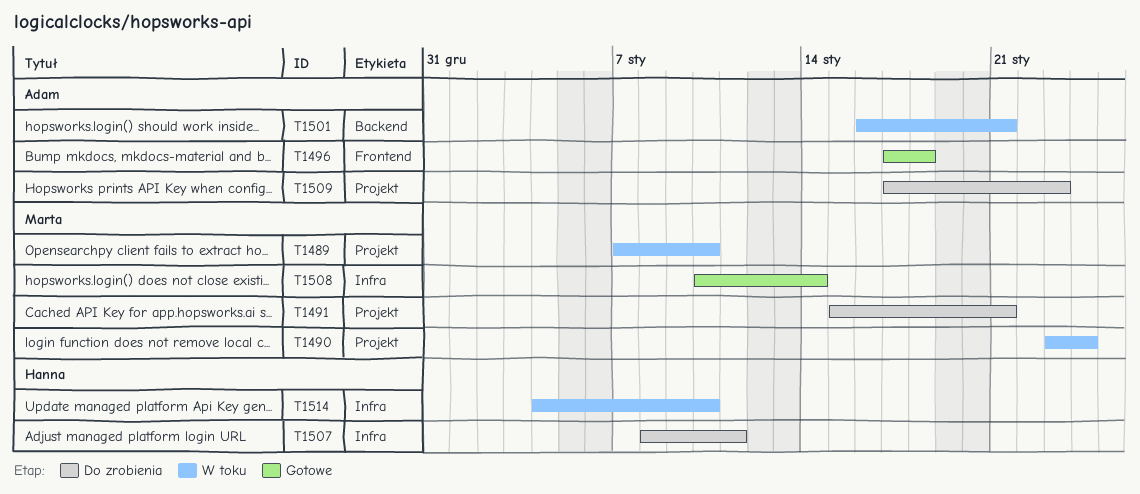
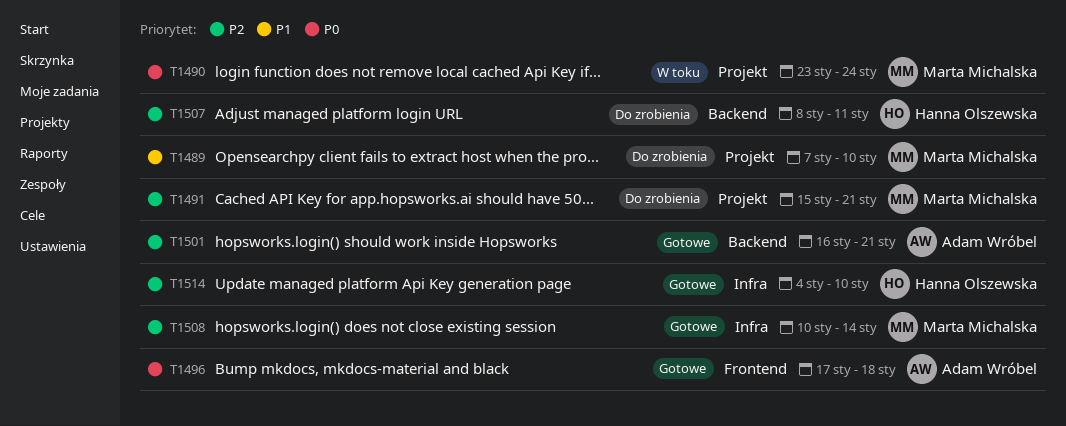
T1489, status: W toku -> Do zrobienia
T1501, status: W toku -> Gotowe
T1507, label: Infra -> Backend
T1509: present -> none
T1514, status: W toku -> Gotowe

